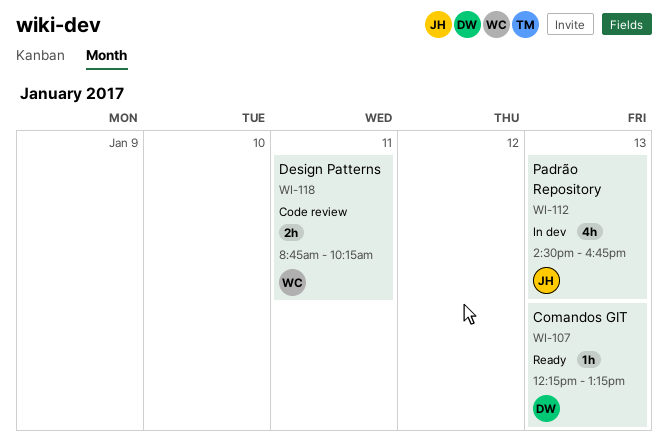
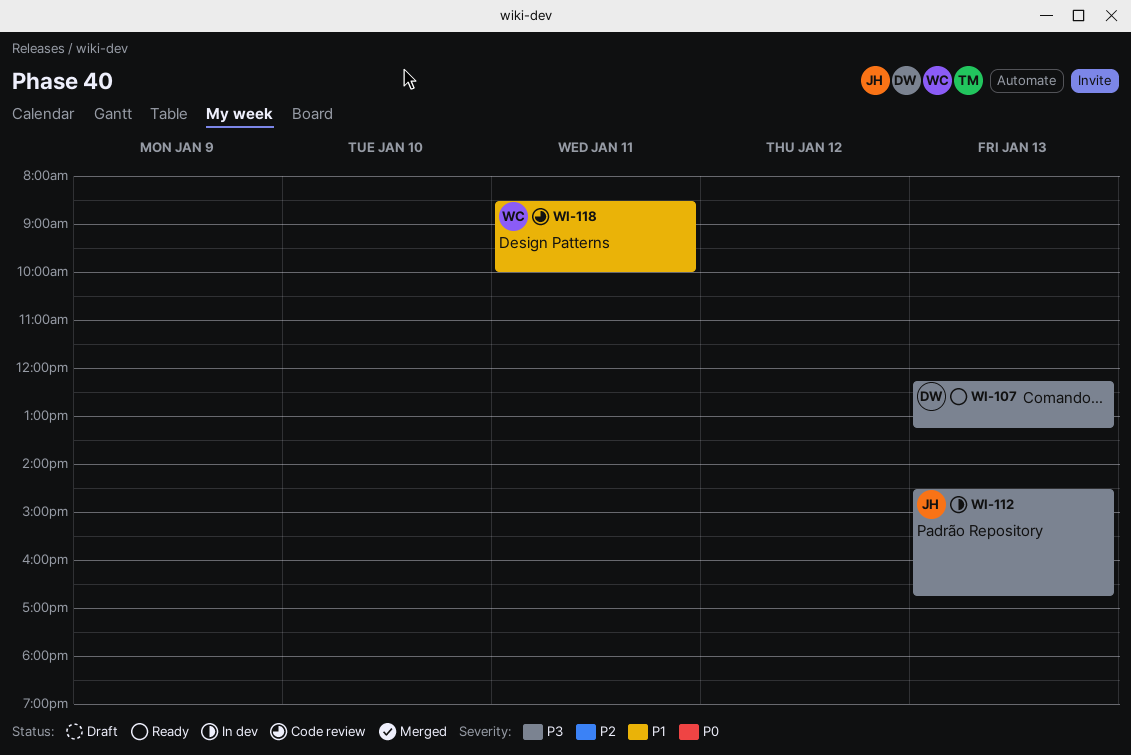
WI-118, begins: 08:45 -> 08:30
WI-118, ends: 10:15 -> 10:00

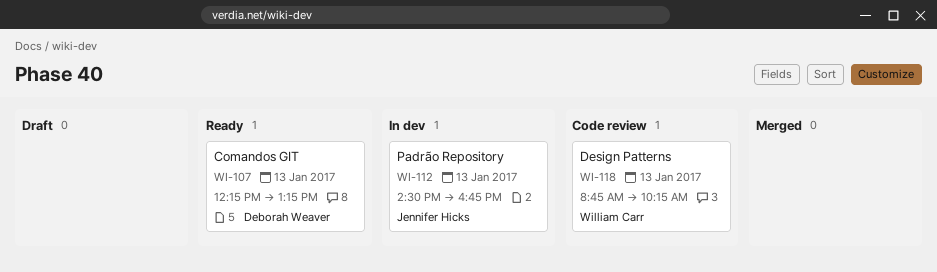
WI-118, day: Jan 11 -> Jan 13
WI-118, begins: 08:30 -> 08:45
WI-118, ends: 10:00 -> 10:15

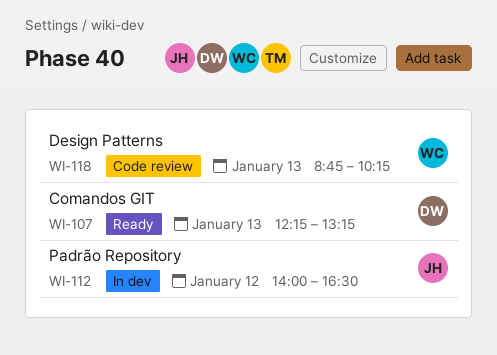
WI-112, day: Jan 13 -> Jan 12
WI-112, begins: 14:30 -> 14:00
WI-112, ends: 16:45 -> 16:30

